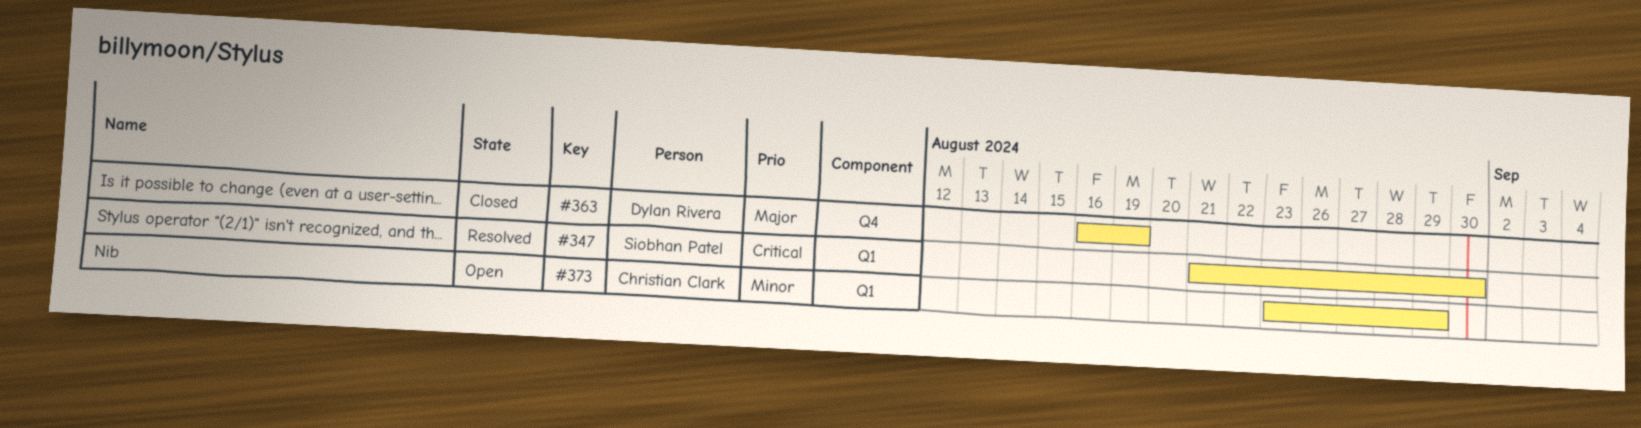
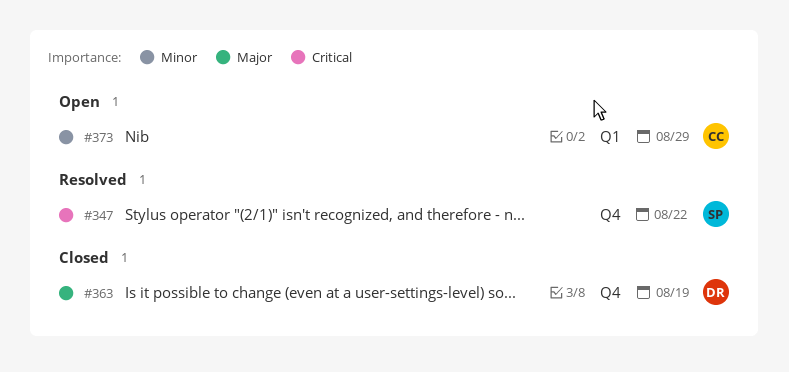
#347, label: Q1 -> Q4
#347, due: Aug 30 -> Aug 22

